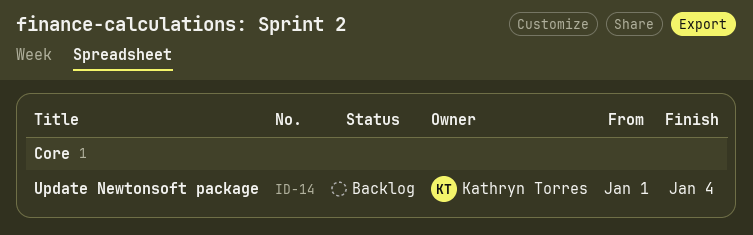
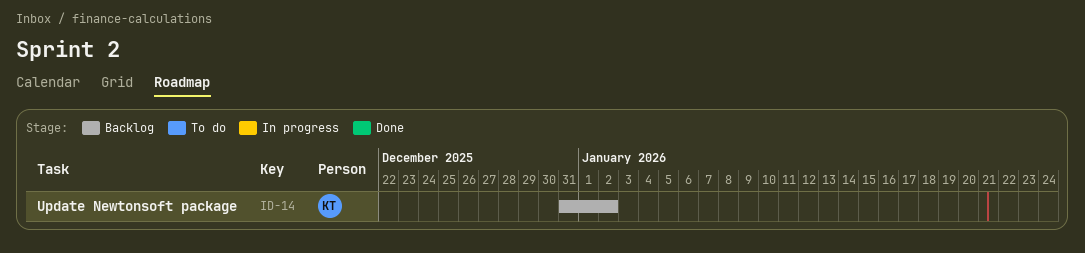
ID-14, start: Jan 1 -> Dec 31
ID-14, due: Jan 4 -> Jan 2

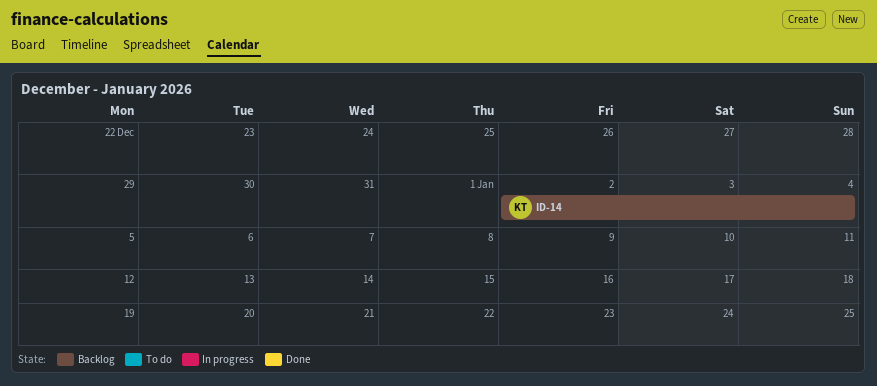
ID-14, start: Dec 31 -> Jan 2
ID-14, due: Jan 2 -> Jan 4

